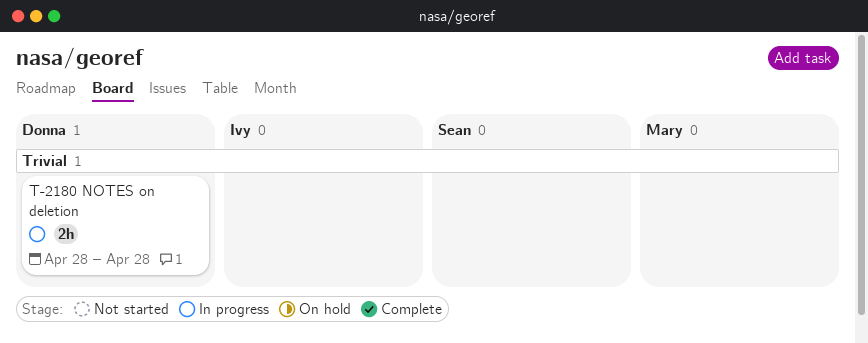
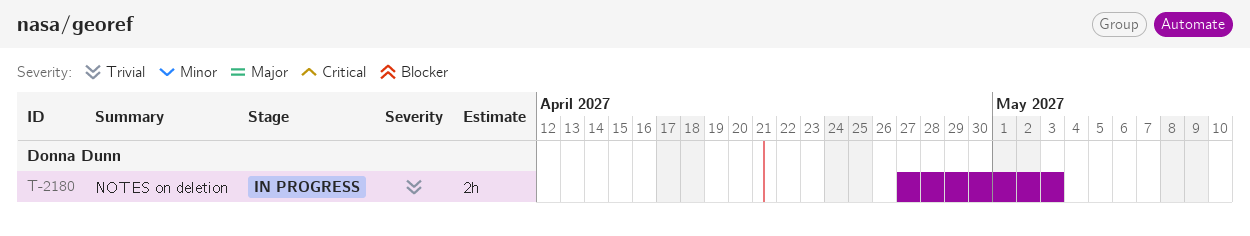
T-2180, start: Apr 28 -> Apr 27
T-2180, due: Apr 28 -> May 3

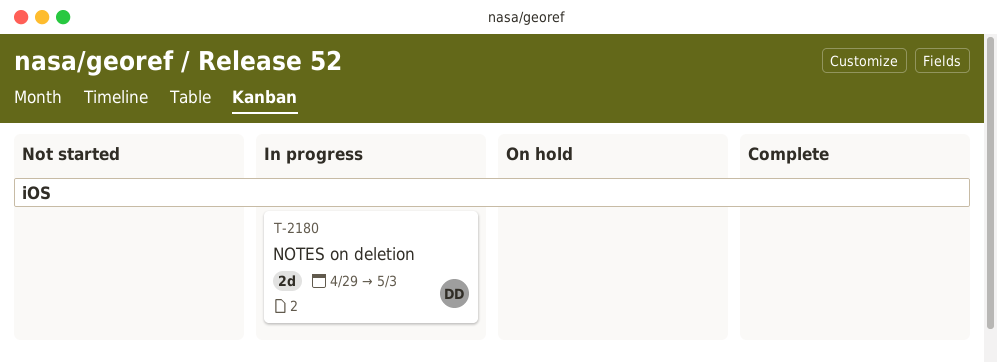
T-2180, estimate: 2h -> 2d
T-2180, start: Apr 27 -> Apr 29

